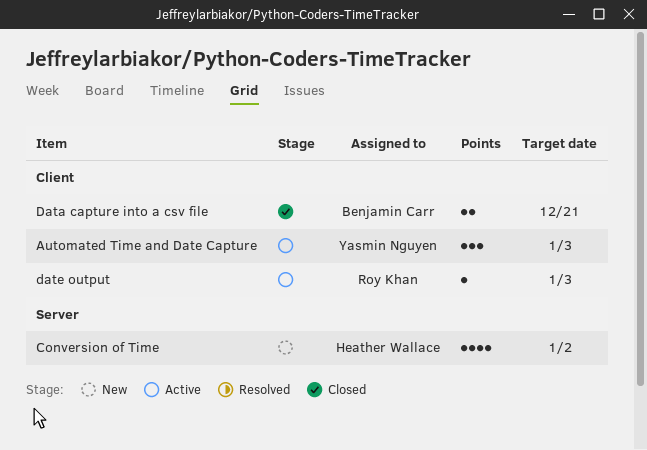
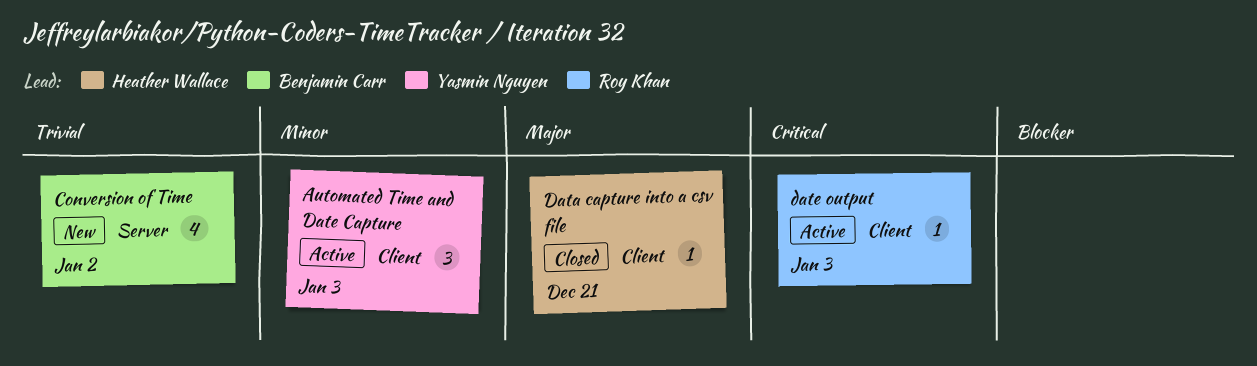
Conversion of Time, owner: Heather Wallace -> Benjamin Carr
Data capture into a csv file, owner: Benjamin Carr -> Heather Wallace
Data capture into a csv file, estimate: 2 -> 1

